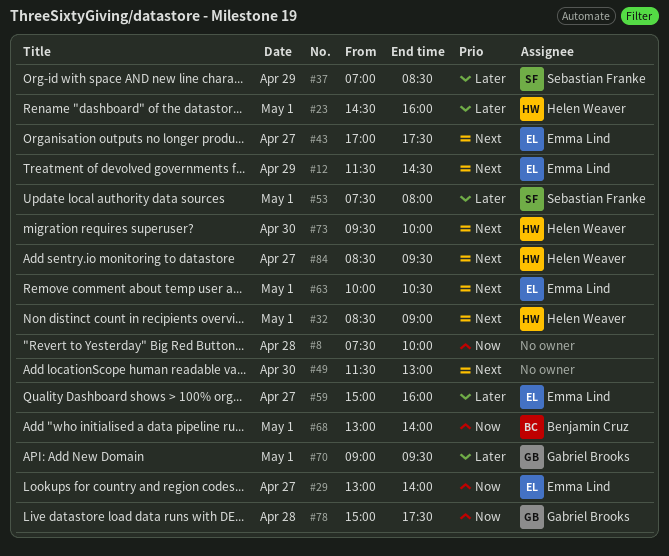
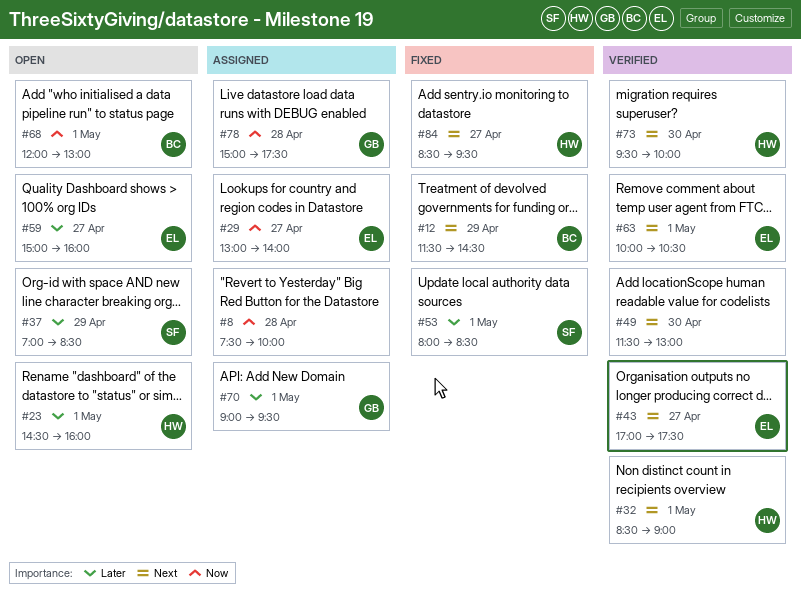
#12, owner: Emma Lind -> Benjamin Cruz
#53, begins: 07:30 -> 08:00
#53, ends: 08:00 -> 08:30
#68, begins: 13:00 -> 12:00
#68, ends: 14:00 -> 13:00

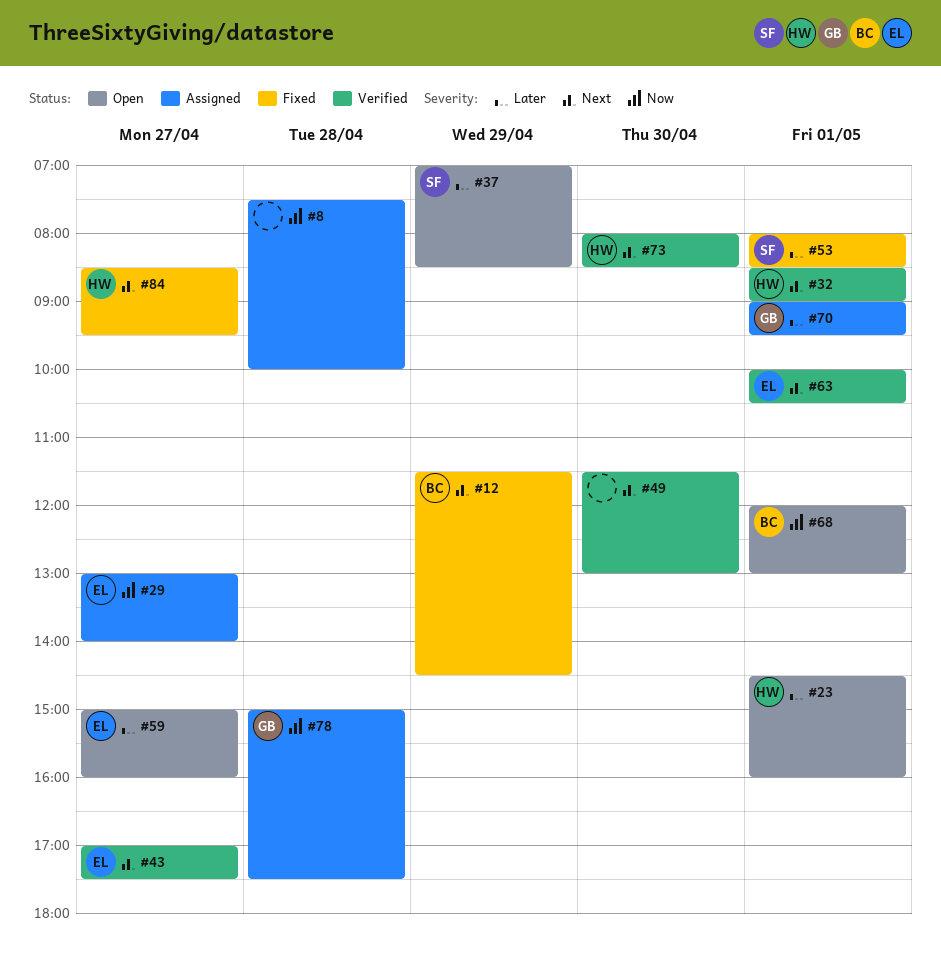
#73, begins: 09:30 -> 08:00
#73, ends: 10:00 -> 08:30

